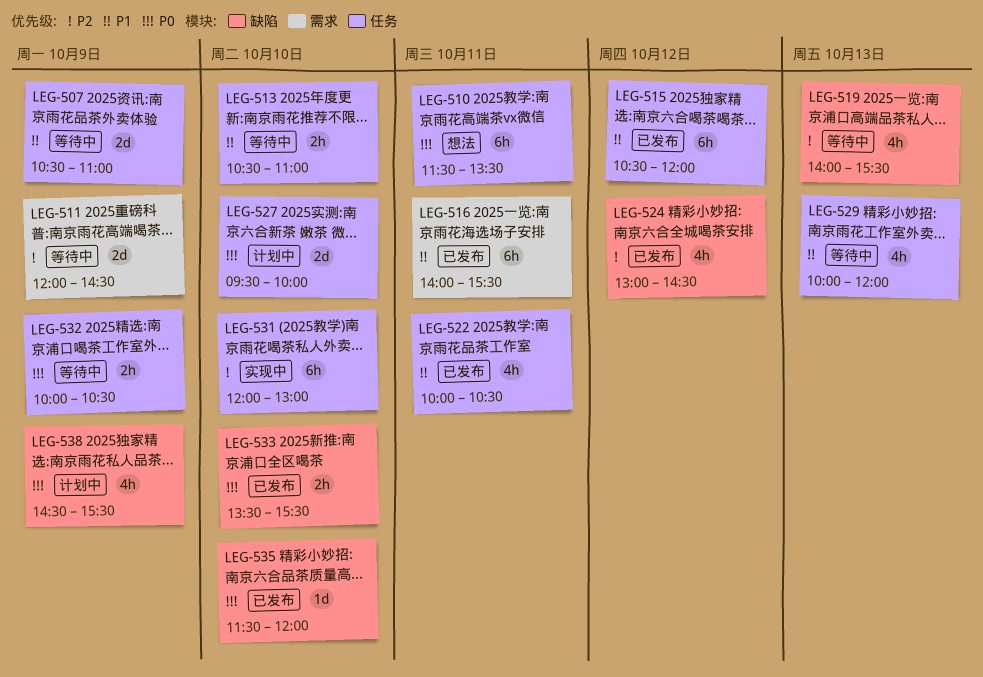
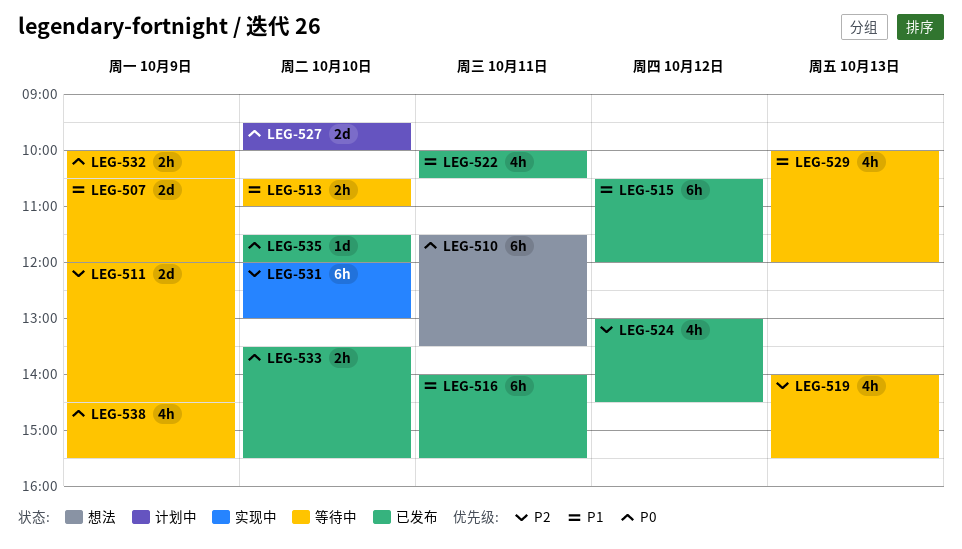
LEG-507, ends: 11:00 -> 12:00
LEG-538, status: 计划中 -> 等待中

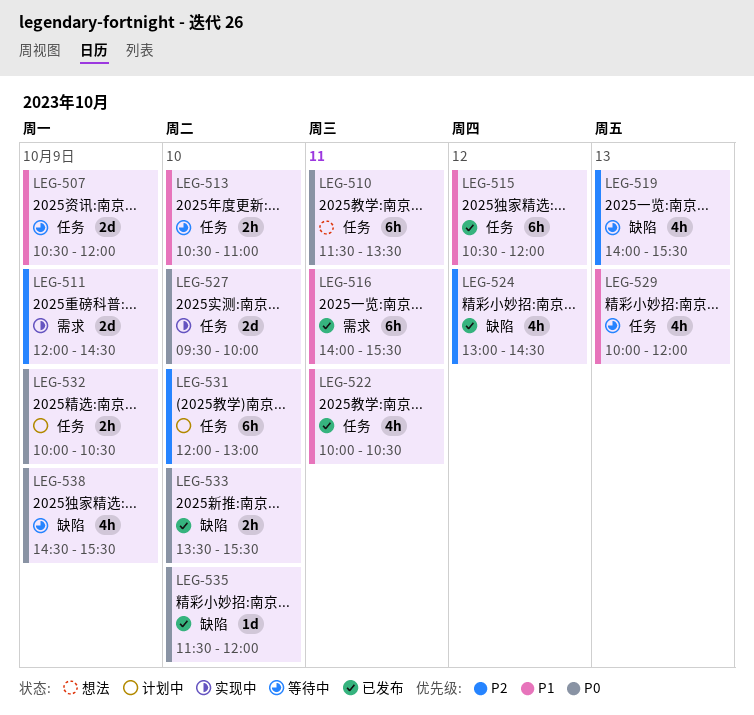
LEG-511, status: 等待中 -> 实现中
LEG-527, status: 计划中 -> 实现中
LEG-531, status: 实现中 -> 计划中
LEG-532, status: 等待中 -> 计划中

